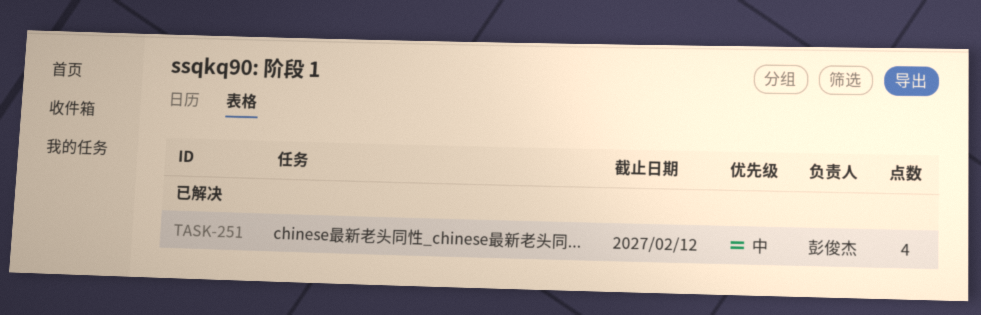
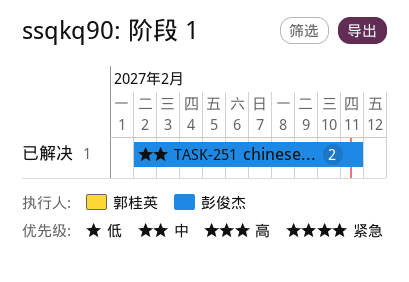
TASK-251, estimate: 4 -> 2
TASK-251, due: Feb 12 -> Feb 11

